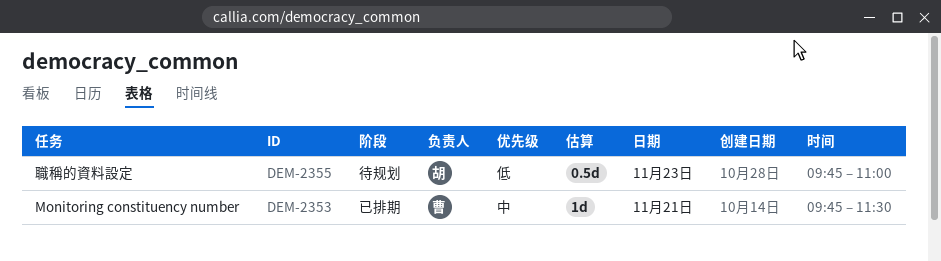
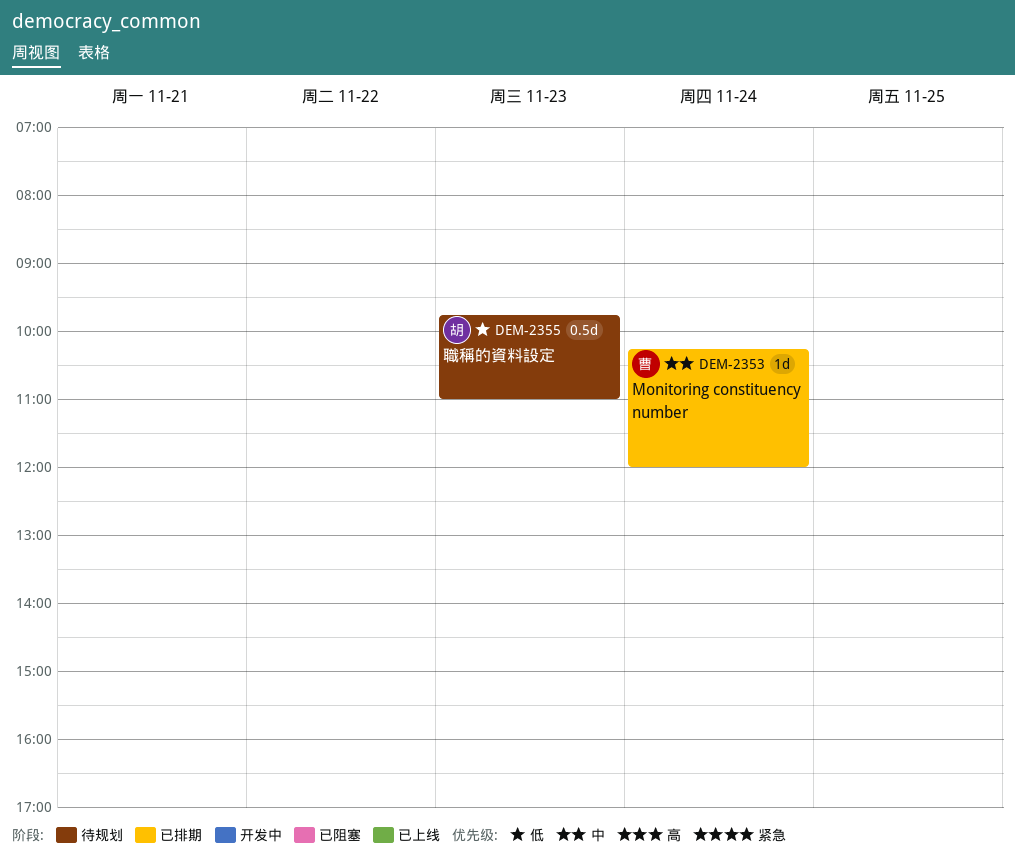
DEM-2353, day: Nov 21 -> Nov 24
DEM-2353, begins: 09:45 -> 10:15
DEM-2353, ends: 11:30 -> 12:00

